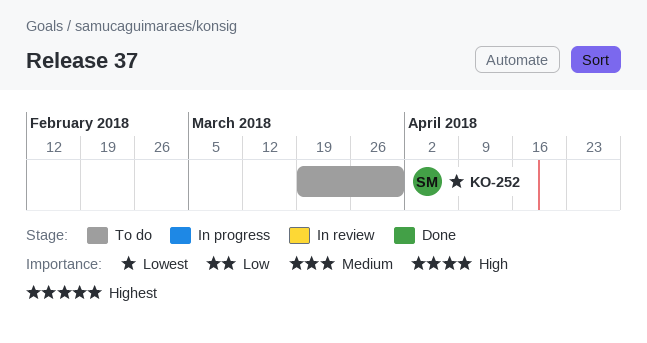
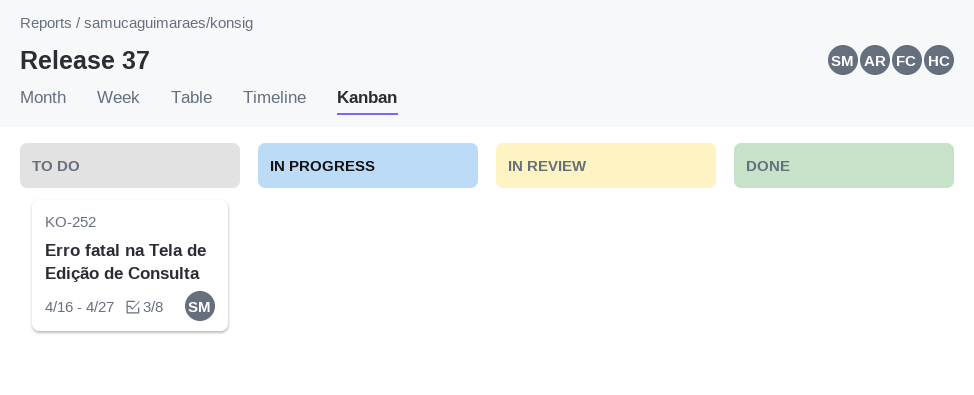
KO-252, start: Mar 19 -> Apr 16
KO-252, due: Mar 30 -> Apr 27

